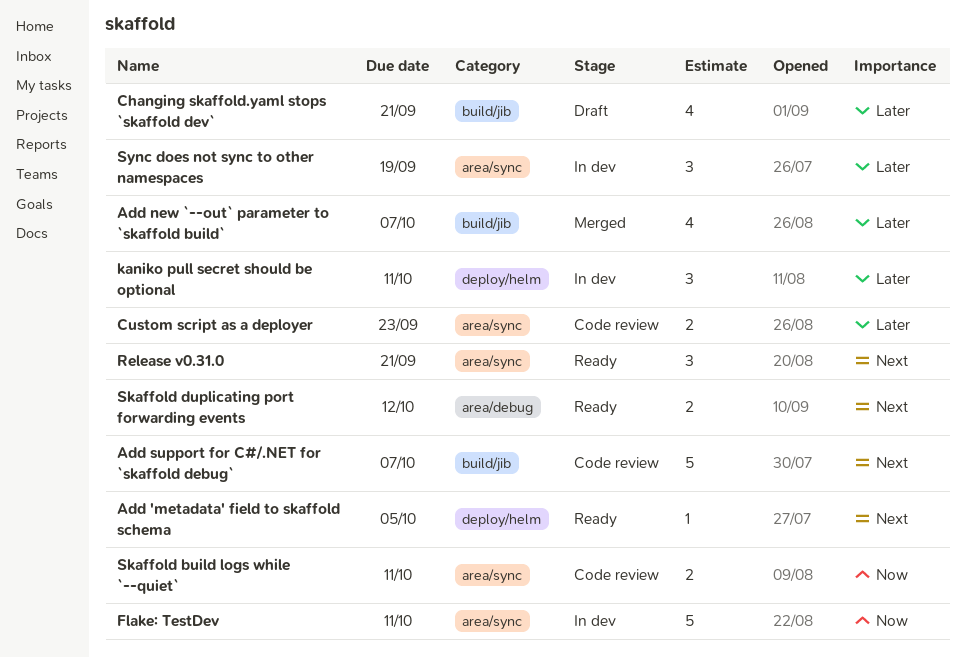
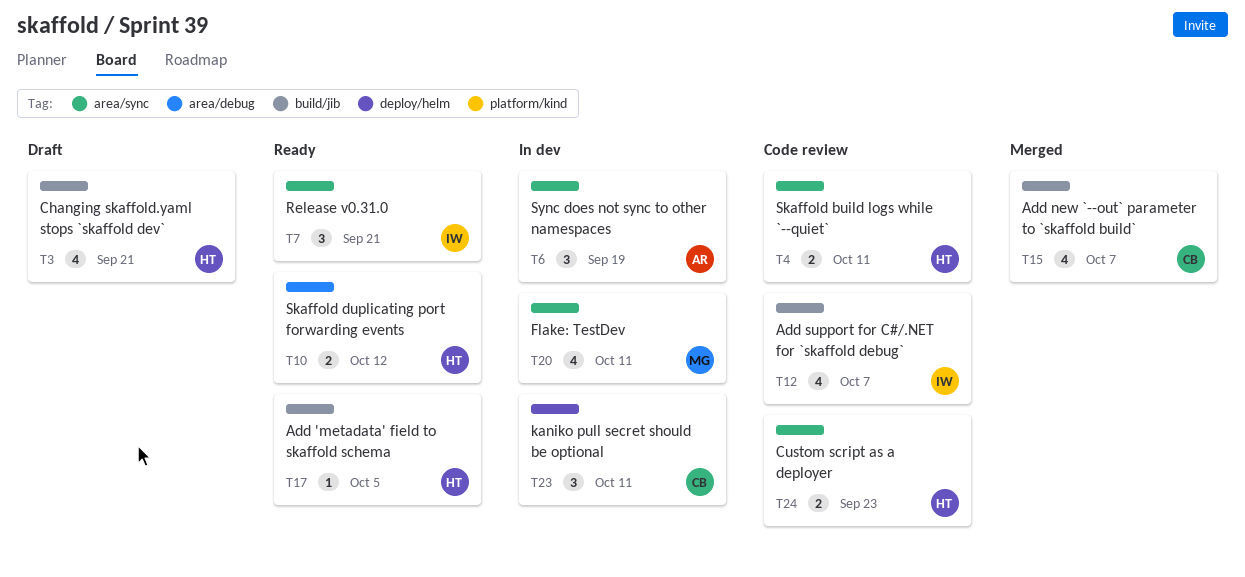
Add 'metadata' field to skaffold schema, label: deploy/helm -> build/jib
Add support for C#/.NET for `skaffold debug`, estimate: 5 -> 4
Flake: TestDev, estimate: 5 -> 4

